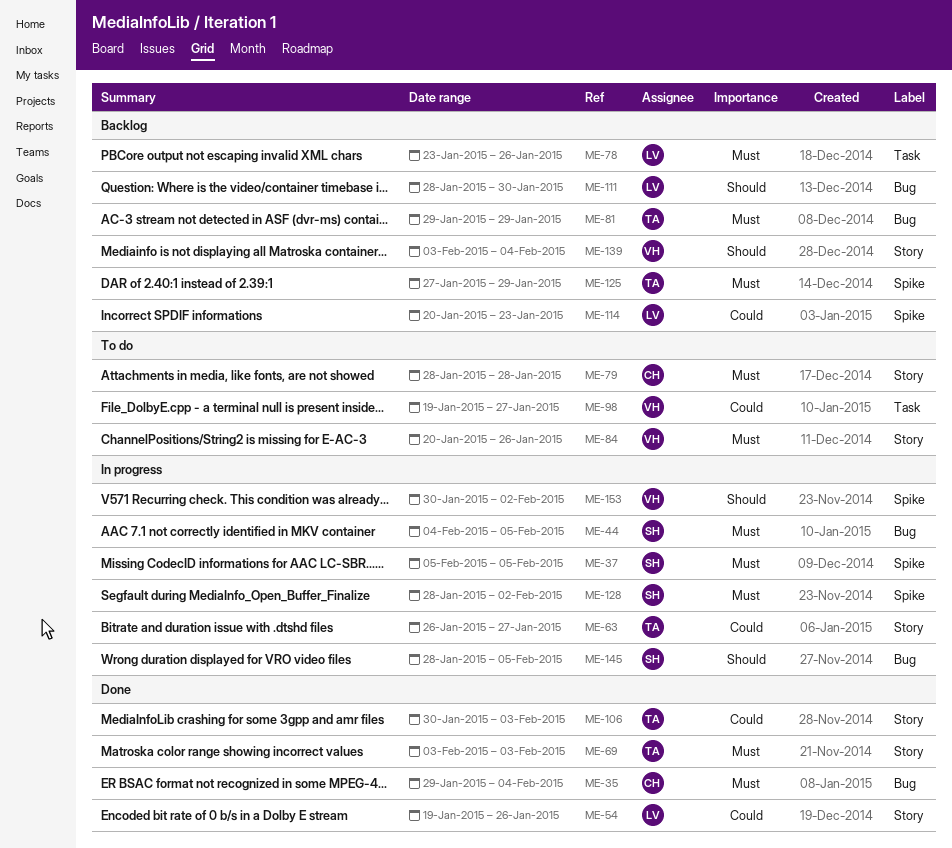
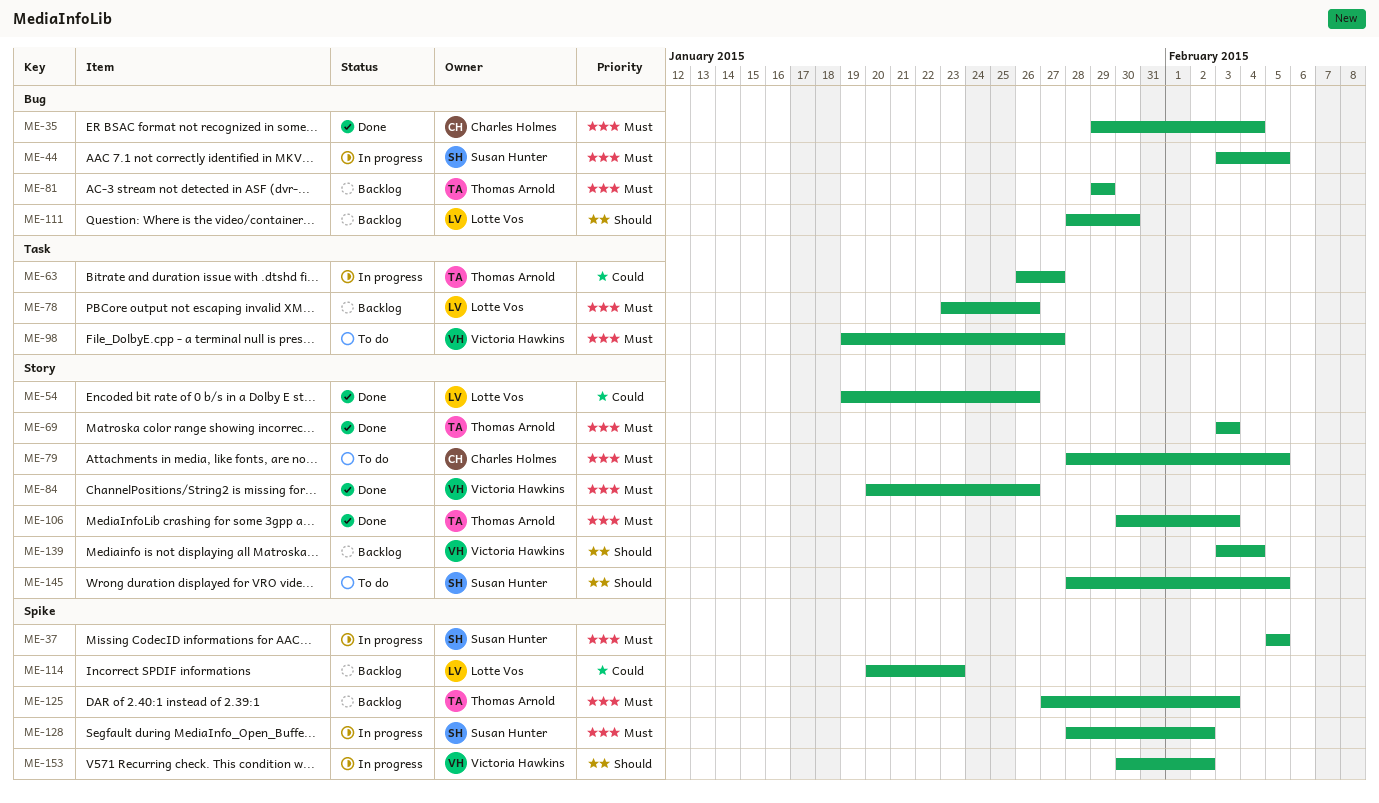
ME-44, start: Feb 4 -> Feb 3
ME-63, label: Story -> Task
ME-79, due: Jan 28 -> Feb 5
ME-84, status: To do -> Done
ME-98, priority: Could -> Must
ME-106, priority: Could -> Must
ME-125, due: Jan 29 -> Feb 3
ME-145, status: In progress -> To do
ME-145, label: Bug -> Story

